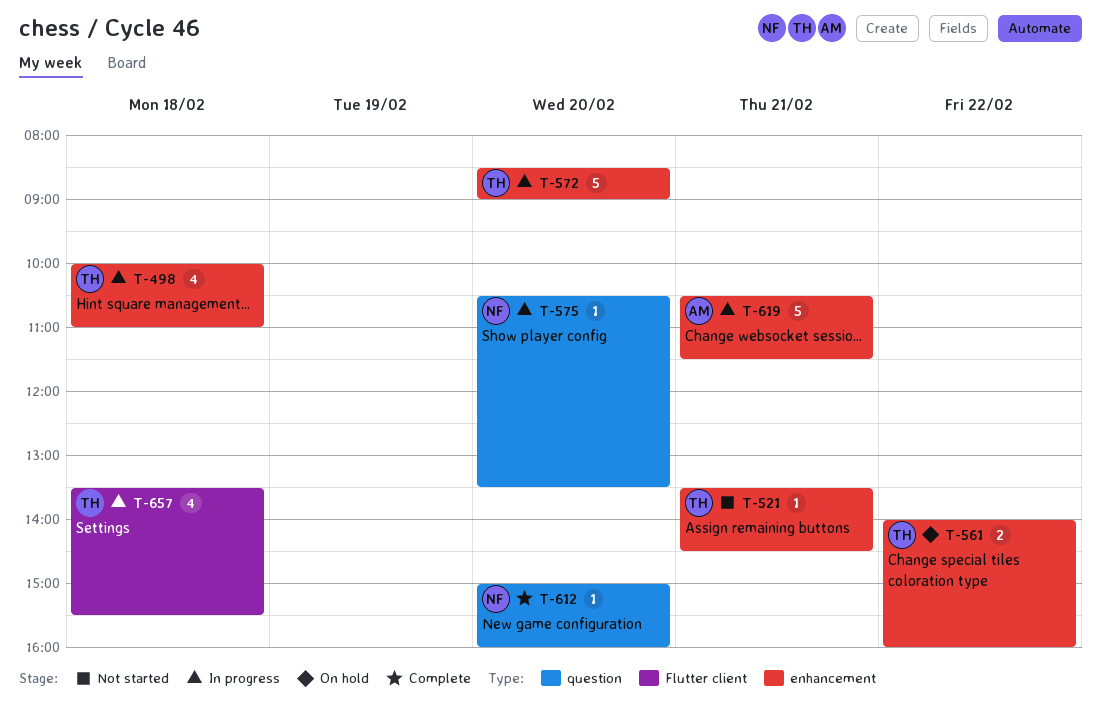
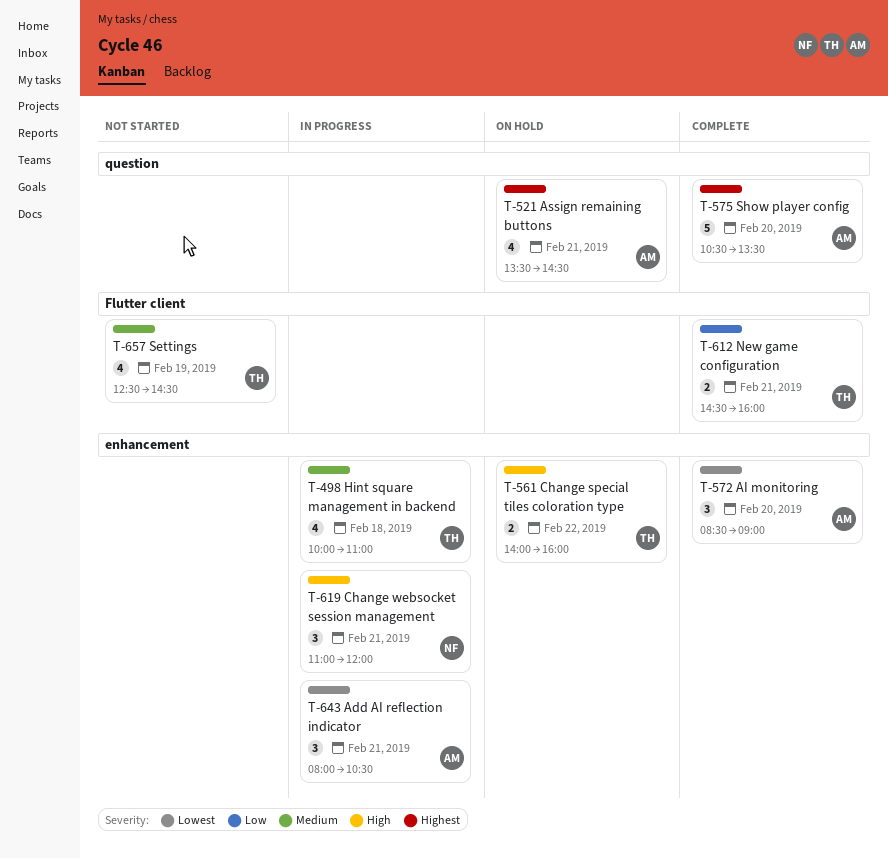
T-521, status: Not started -> On hold
T-521, owner: TH -> AM
T-521, label: enhancement -> question
T-521, estimate: 1 -> 4
T-572, status: In progress -> Complete
T-572, owner: TH -> AM
T-572, estimate: 5 -> 3
T-575, status: In progress -> Complete
T-575, owner: NF -> AM
T-575, estimate: 1 -> 5
T-612, owner: NF -> TH
T-612, label: question -> Flutter client
T-612, estimate: 1 -> 2
T-612, day: Feb 20 -> Feb 21
T-612, begins: 15:00 -> 14:30
T-619, owner: AM -> NF
T-619, estimate: 5 -> 3
T-619, begins: 10:30 -> 11:00
T-619, ends: 11:30 -> 12:00
T-643: none -> present
T-657, status: In progress -> Not started
T-657, day: Feb 18 -> Feb 19
T-657, begins: 13:30 -> 12:30
T-657, ends: 15:30 -> 14:30

